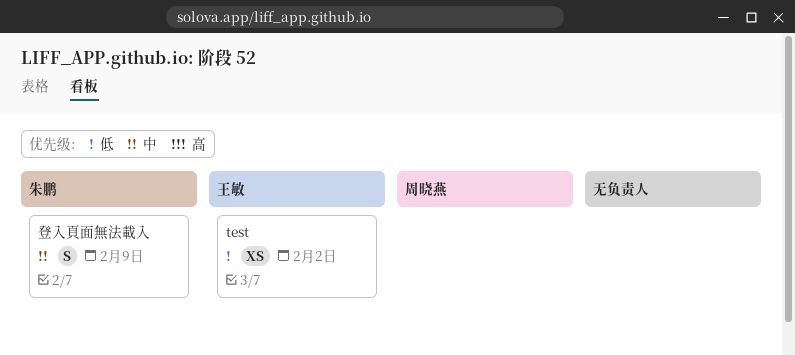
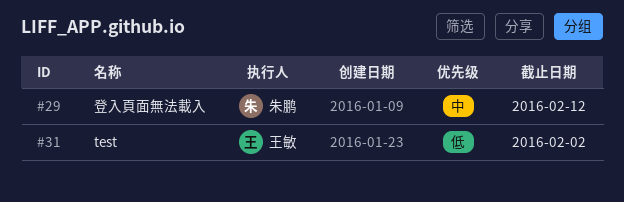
登入頁面無法載入, due: Feb 9 -> Feb 12

